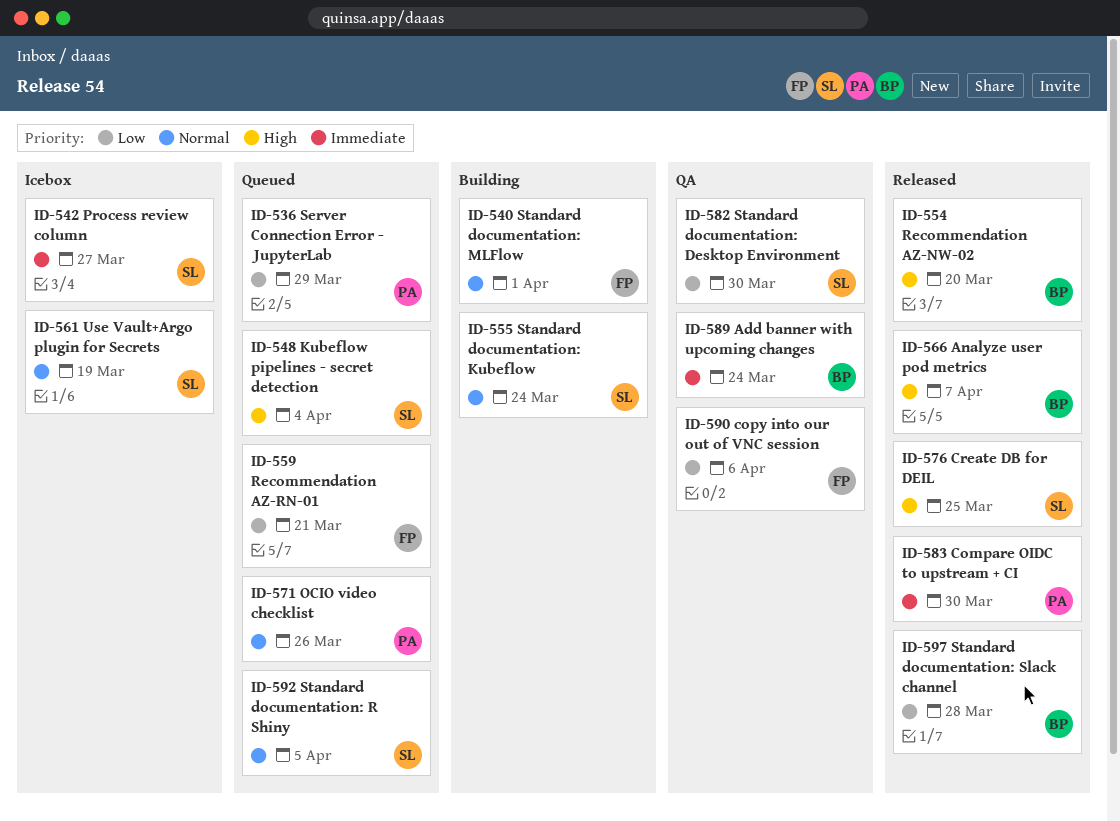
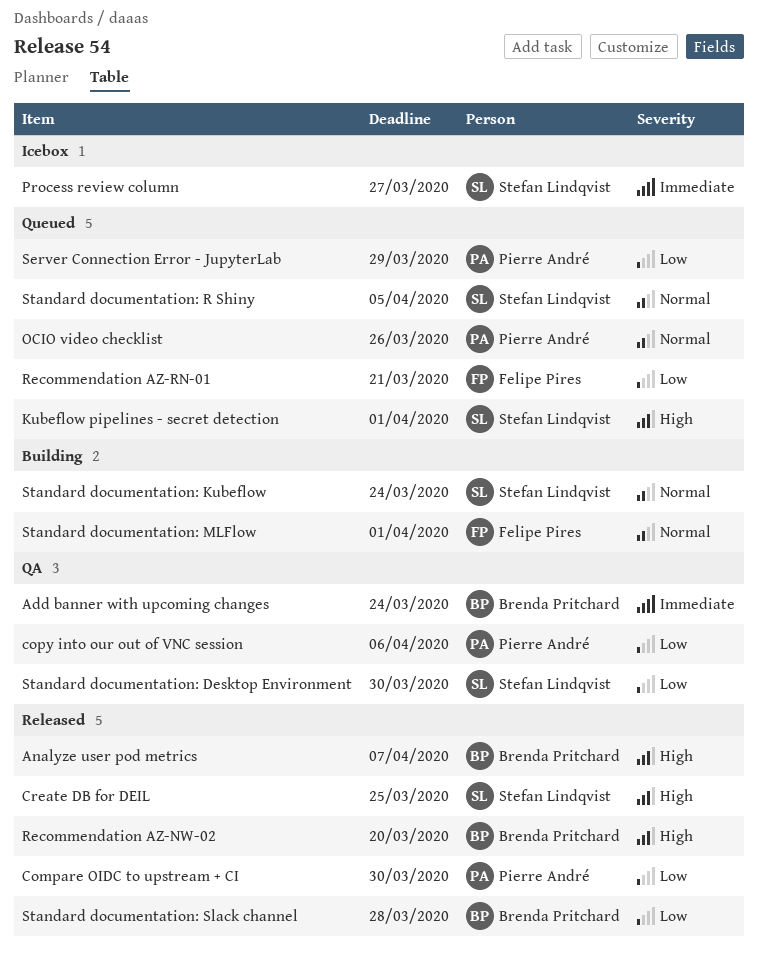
Compare OIDC to upstream + CI, priority: Immediate -> Low
copy into our out of VNC session, owner: Felipe Pires -> Pierre André
Kubeflow pipelines - secret detection, due: Apr 4 -> Apr 1
Use Vault+Argo plugin for Secrets: present -> none

